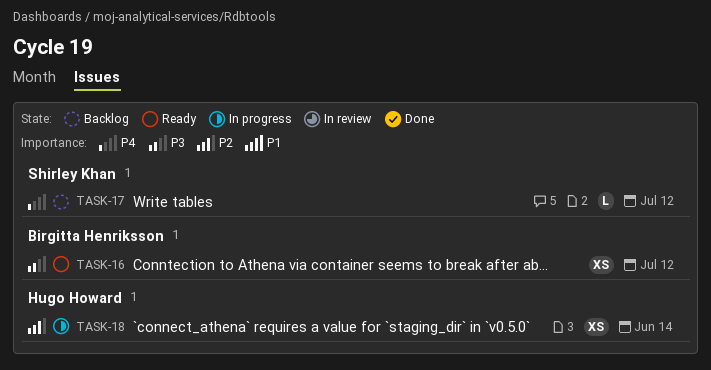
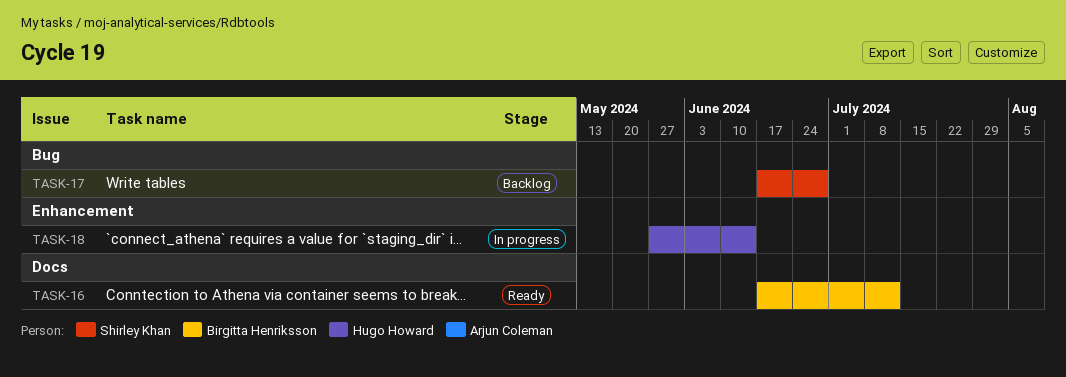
TASK-17, due: Jul 12 -> Jun 28

